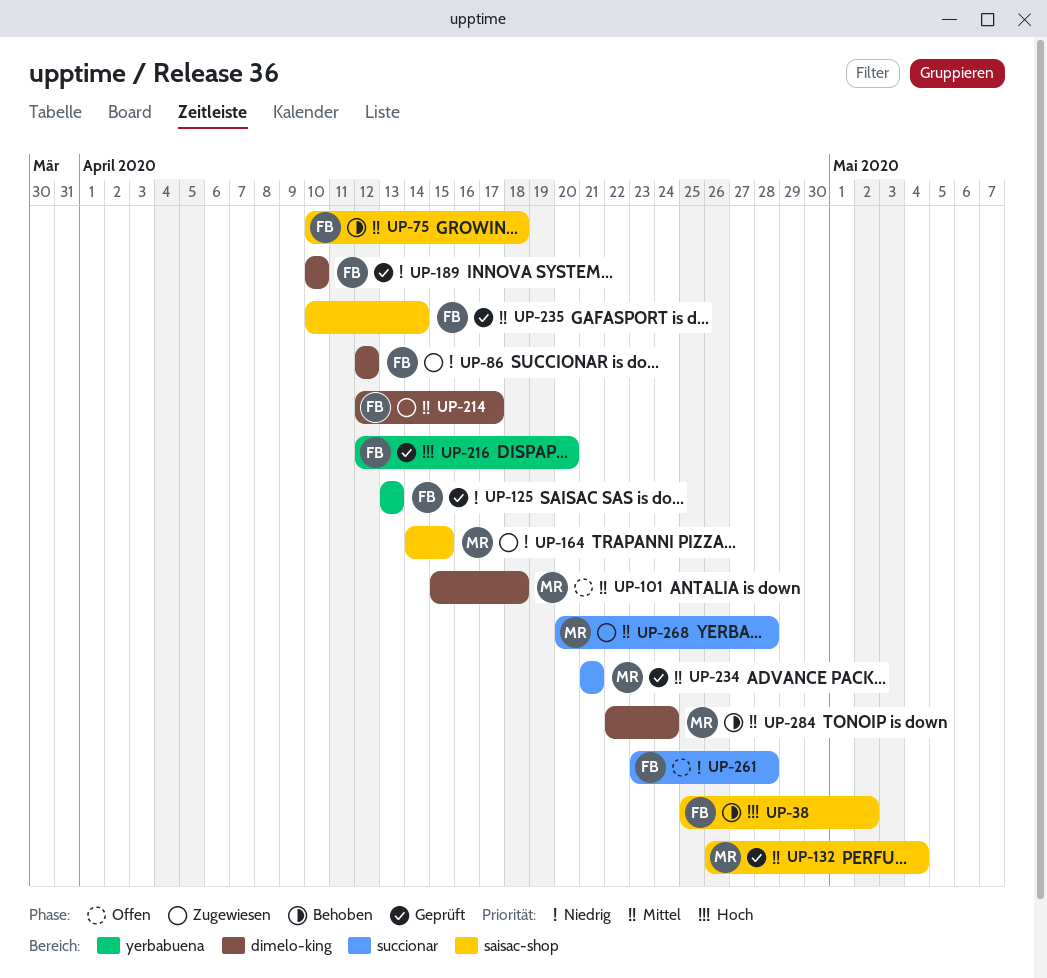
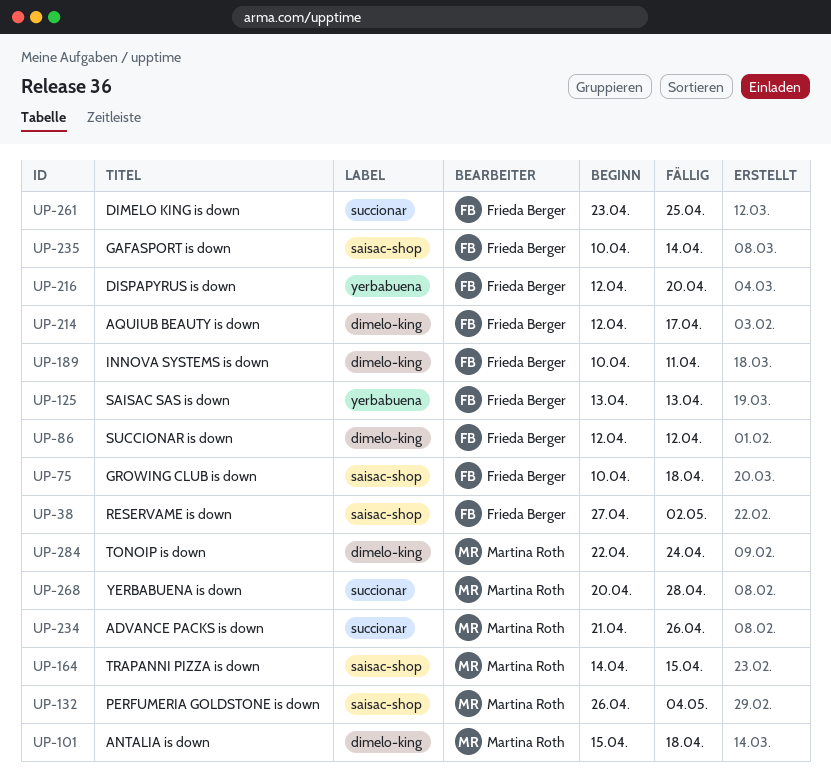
UP-38, start: Apr 25 -> Apr 27
UP-189, due: Apr 10 -> Apr 11
UP-234, due: Apr 21 -> Apr 26
UP-261, due: Apr 28 -> Apr 25

